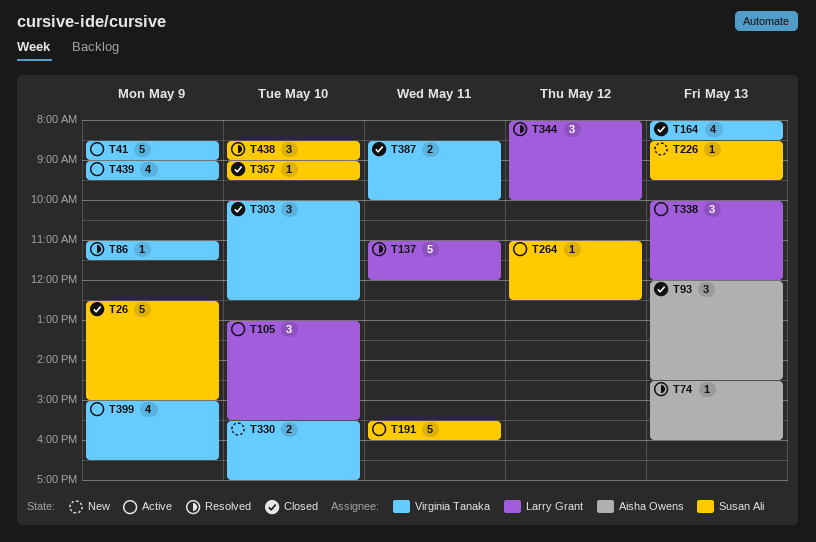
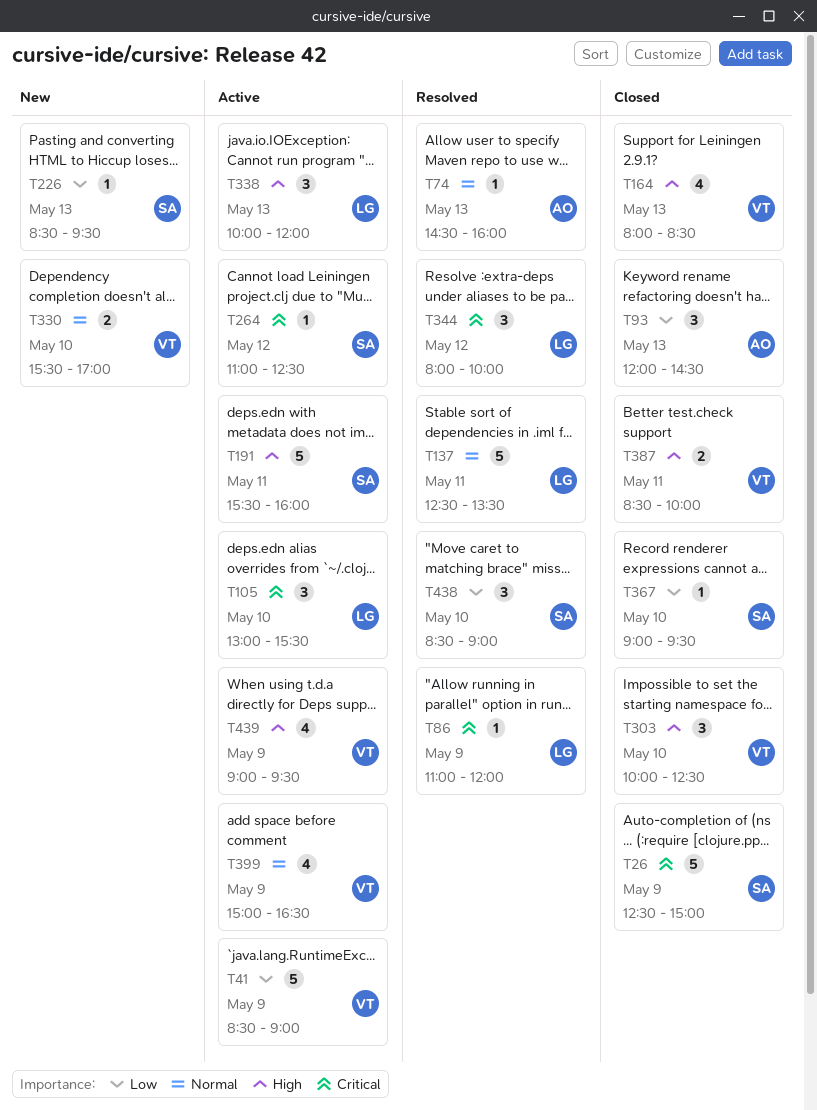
T86, owner: Virginia Tanaka -> Larry Grant
T86, ends: 11:30 -> 12:00
T137, begins: 11:00 -> 12:30
T137, ends: 12:00 -> 13:30

